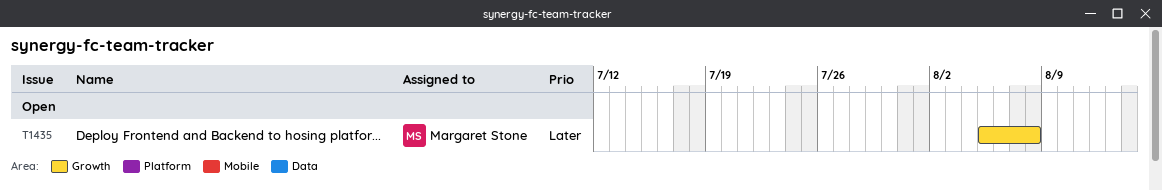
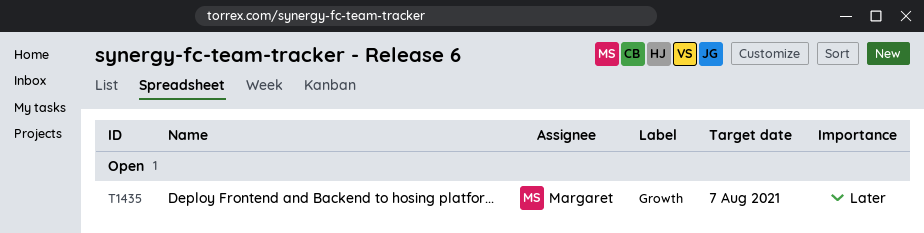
T1435, due: Aug 8 -> Aug 7

